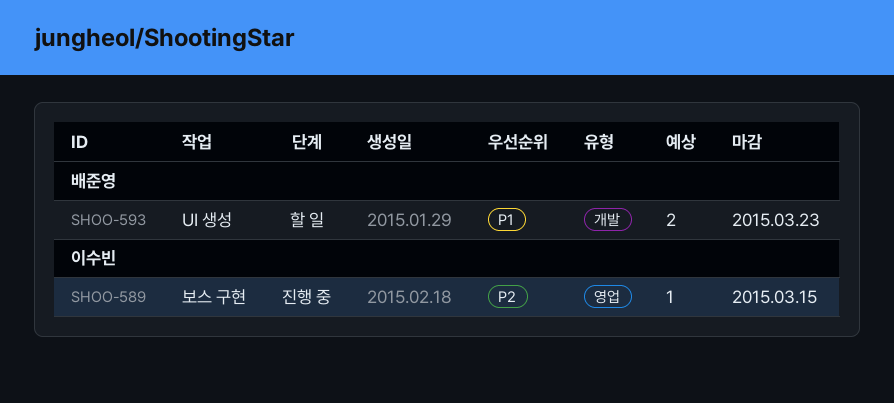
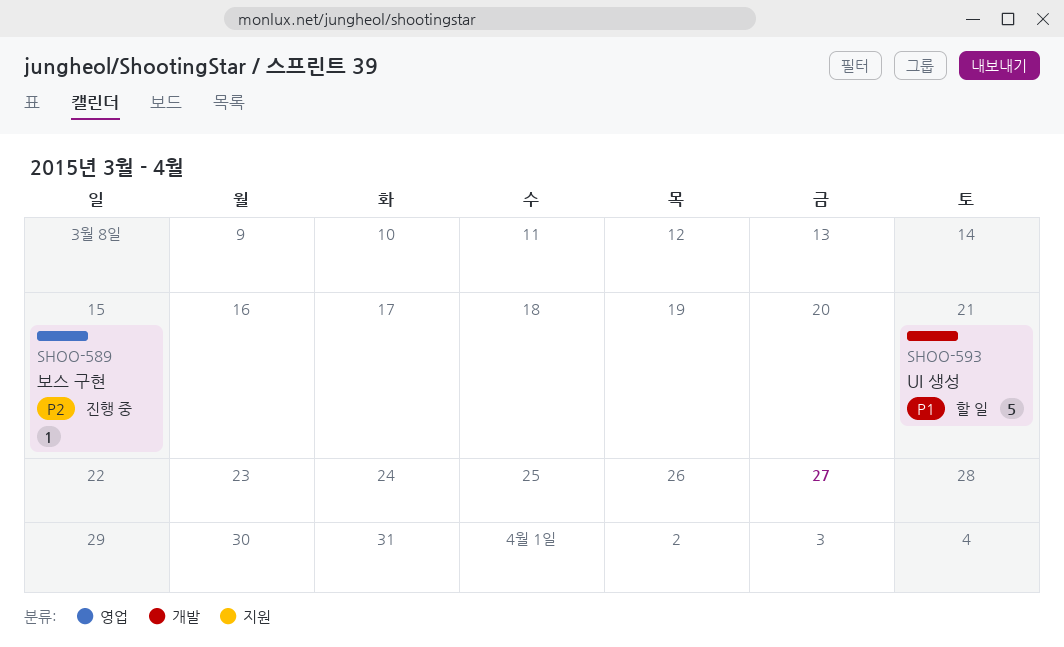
SHOO-593, estimate: 2 -> 5
SHOO-593, due: Mar 23 -> Mar 21

